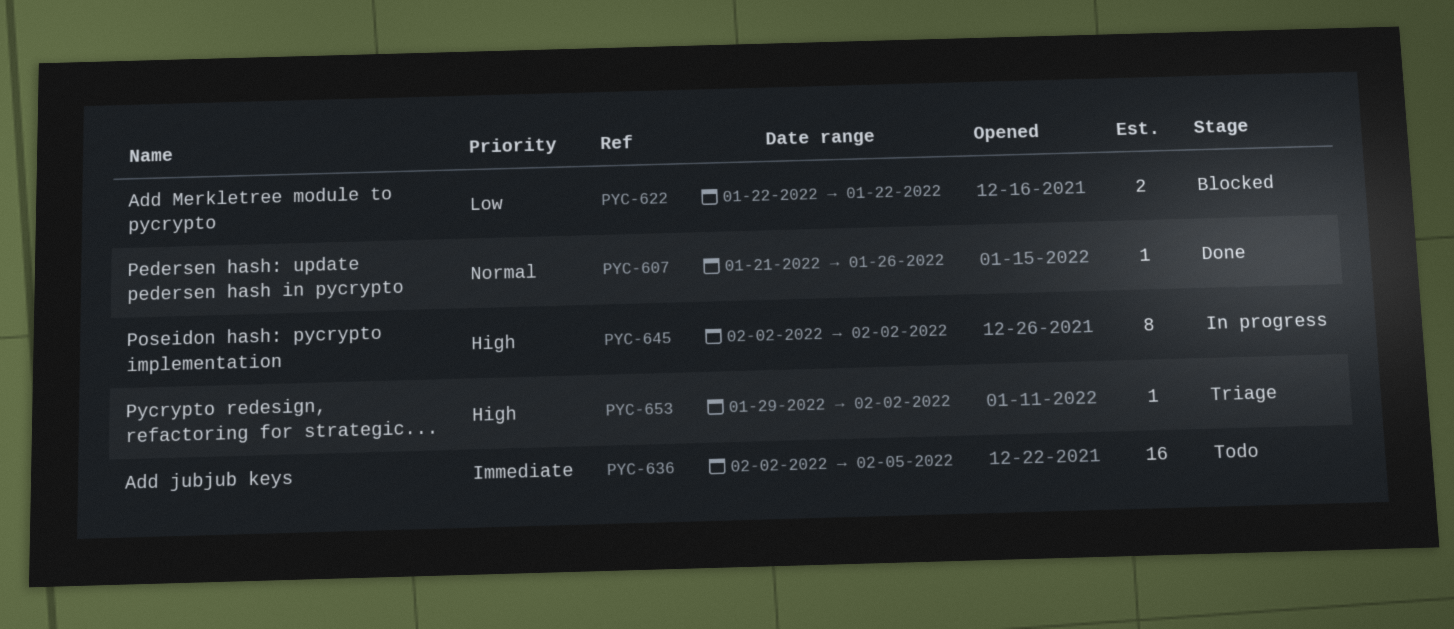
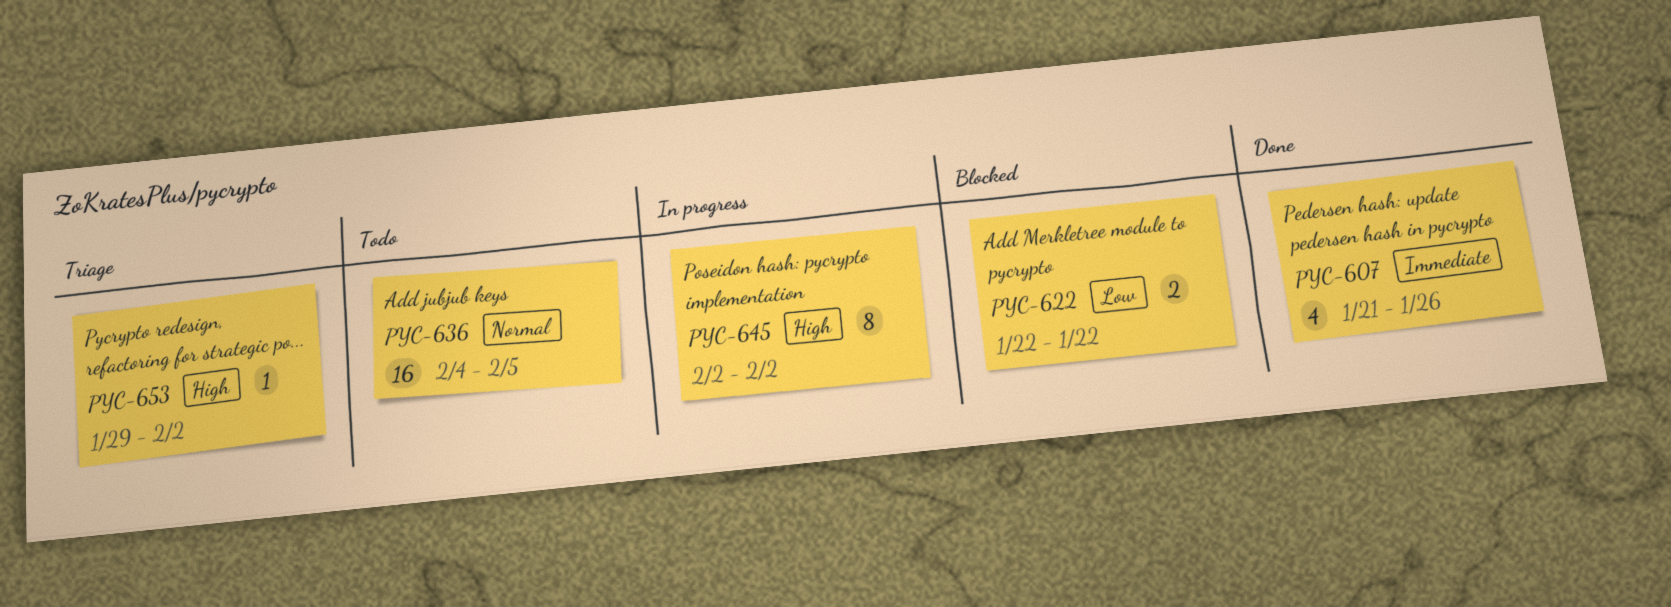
PYC-607, priority: Normal -> Immediate
PYC-607, estimate: 1 -> 4
PYC-636, priority: Immediate -> Normal
PYC-636, start: Feb 2 -> Feb 4

